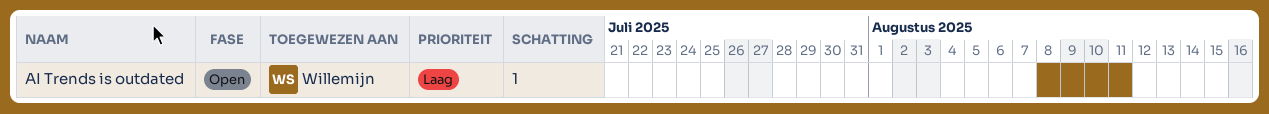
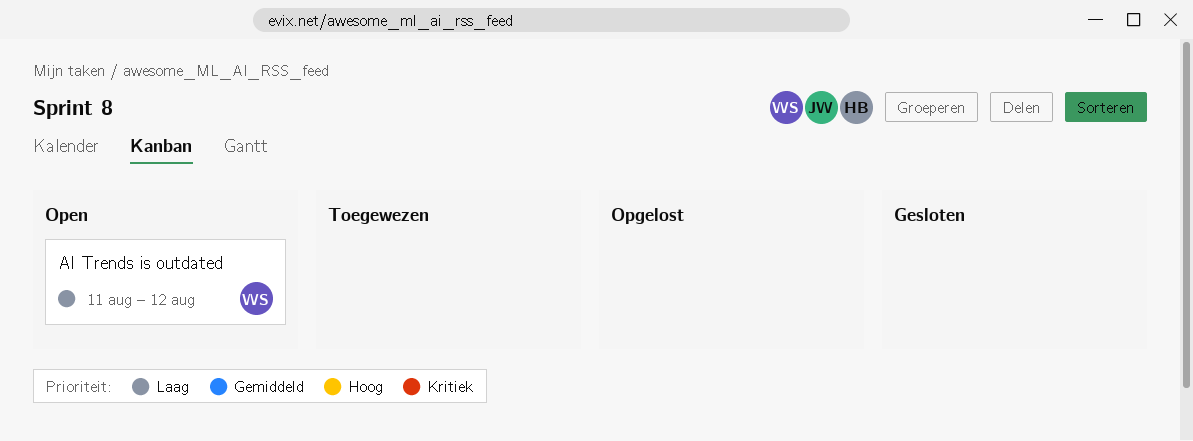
AI Trends is outdated, start: Aug 8 -> Aug 11
AI Trends is outdated, due: Aug 11 -> Aug 12

